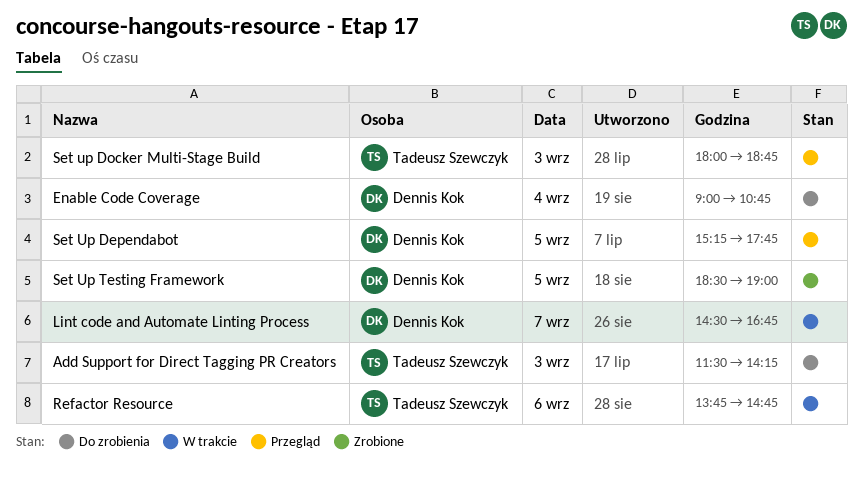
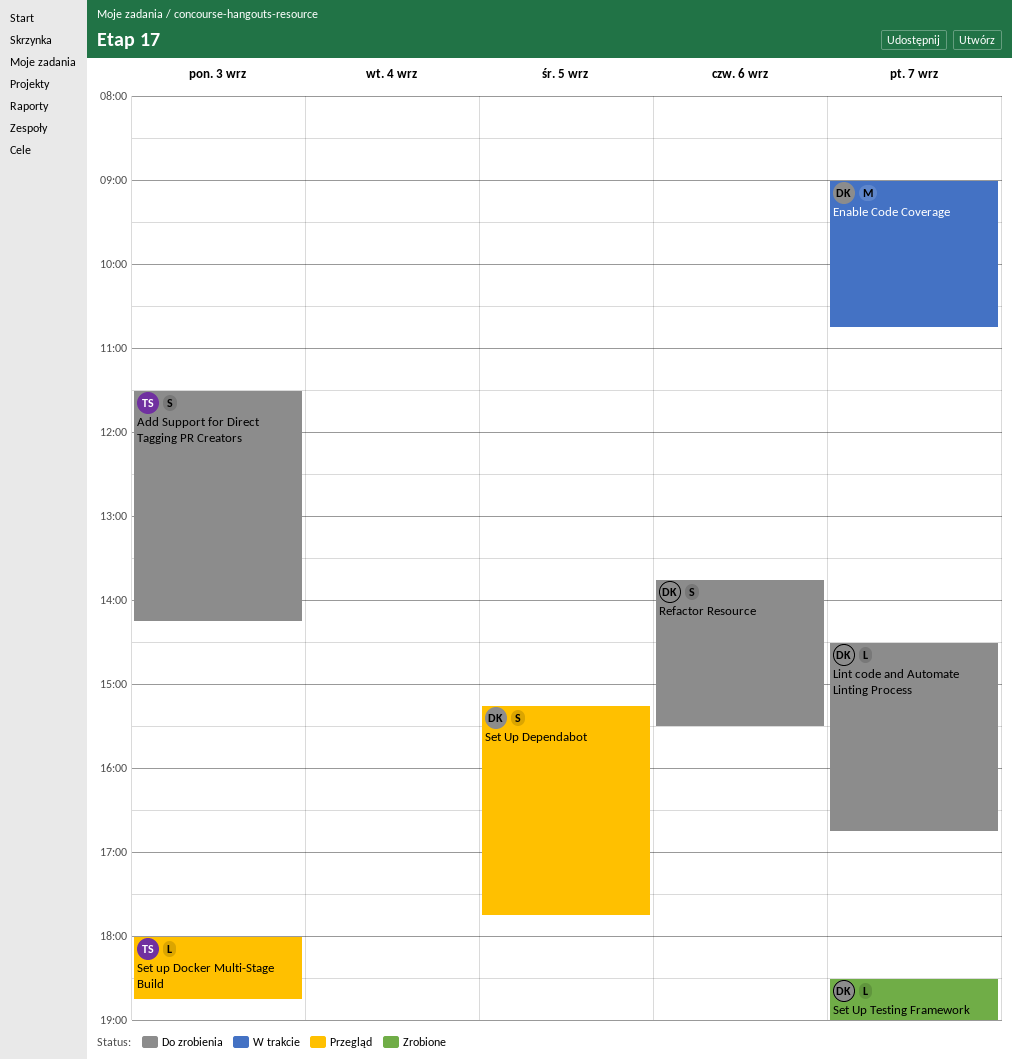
Enable Code Coverage, status: Do zrobienia -> W trakcie
Enable Code Coverage, day: Sep 4 -> Sep 7
Lint code and Automate Linting Process, status: W trakcie -> Do zrobienia
Refactor Resource, status: W trakcie -> Do zrobienia
Refactor Resource, owner: Tadeusz Szewczyk -> Dennis Kok
Refactor Resource, ends: 14:45 -> 15:30
Set Up Testing Framework, day: Sep 5 -> Sep 7

